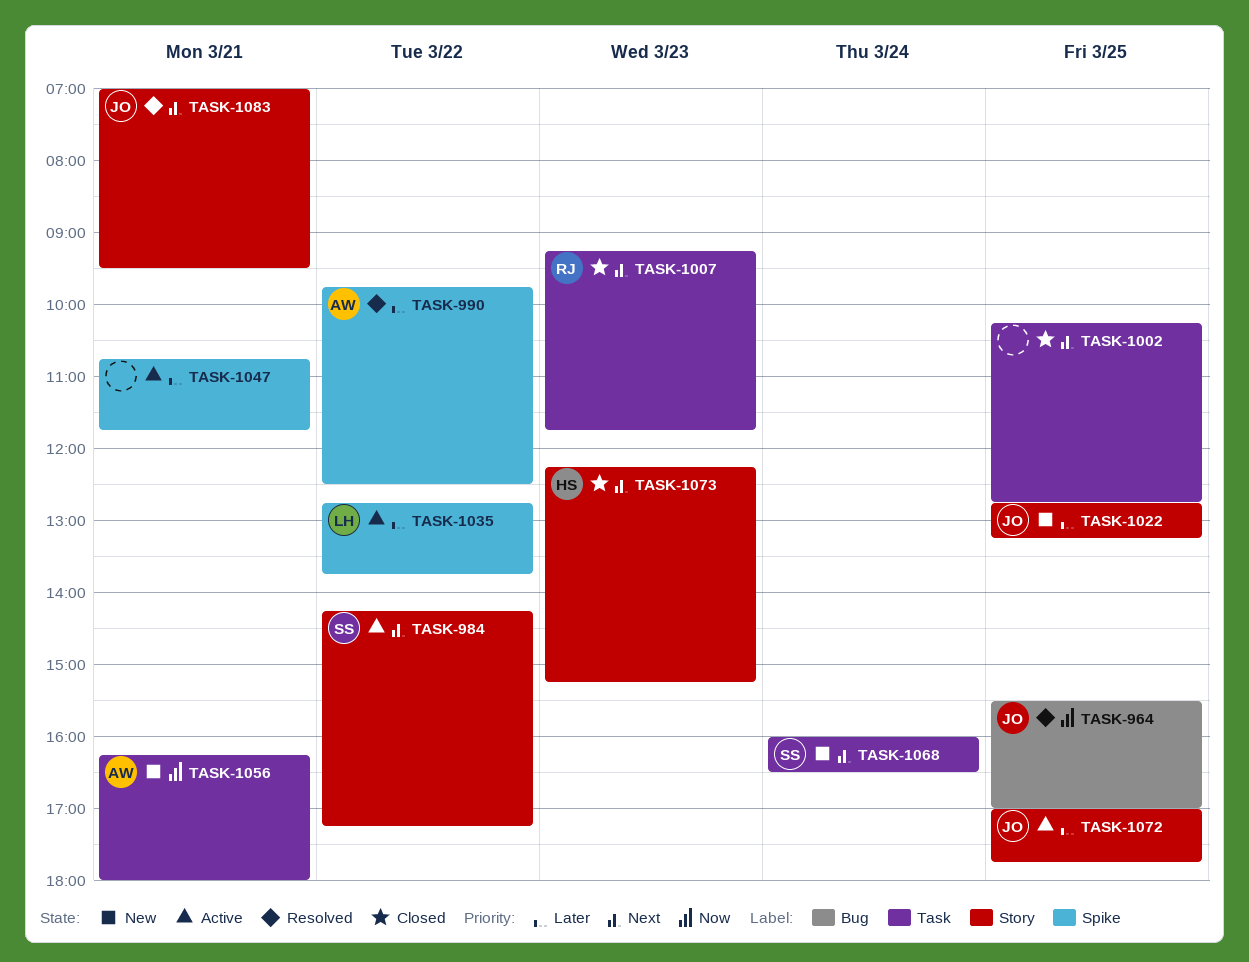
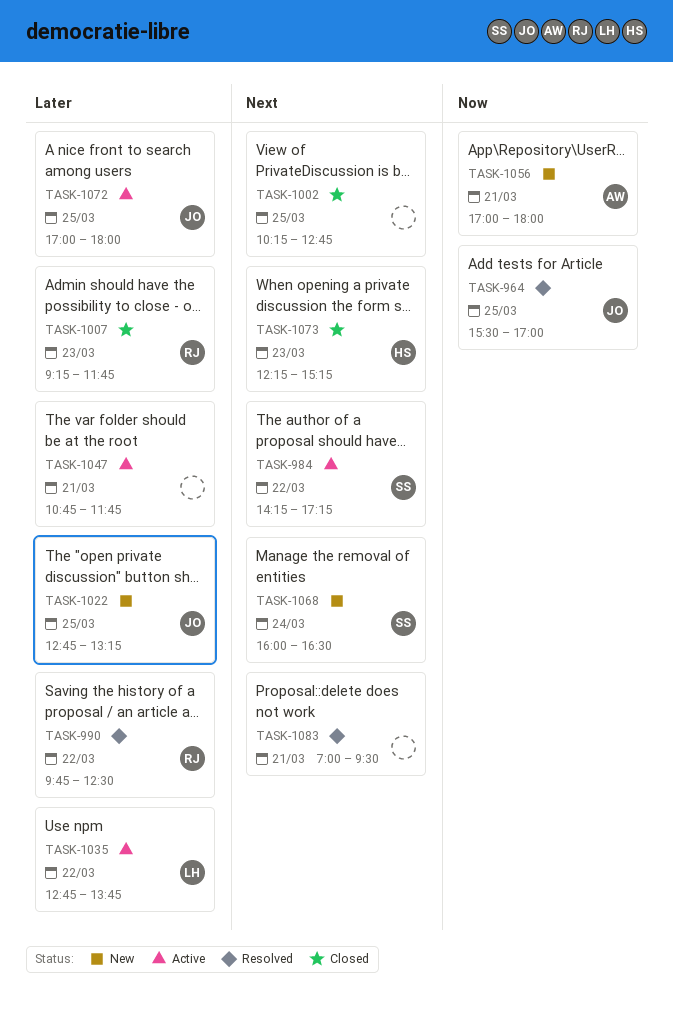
TASK-990, owner: AW -> RJ
TASK-1007, priority: Next -> Later
TASK-1056, begins: 16:15 -> 17:00
TASK-1072, ends: 17:45 -> 18:00
TASK-1083, owner: JO -> none

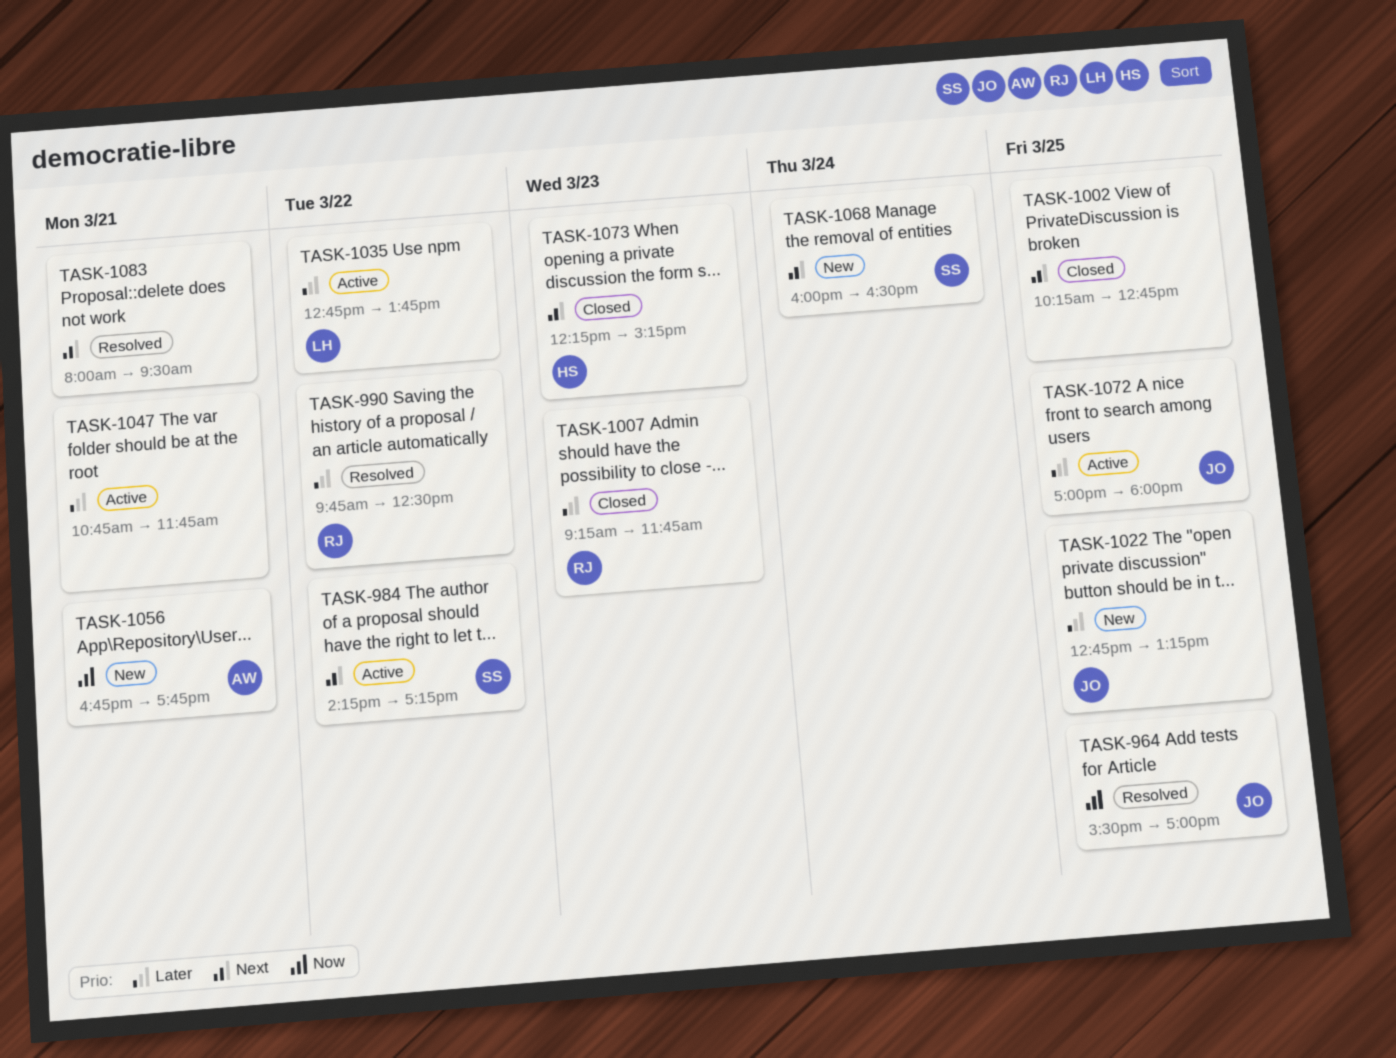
TASK-1056, begins: 17:00 -> 16:45
TASK-1056, ends: 18:00 -> 17:45
TASK-1083, begins: 07:00 -> 08:00

